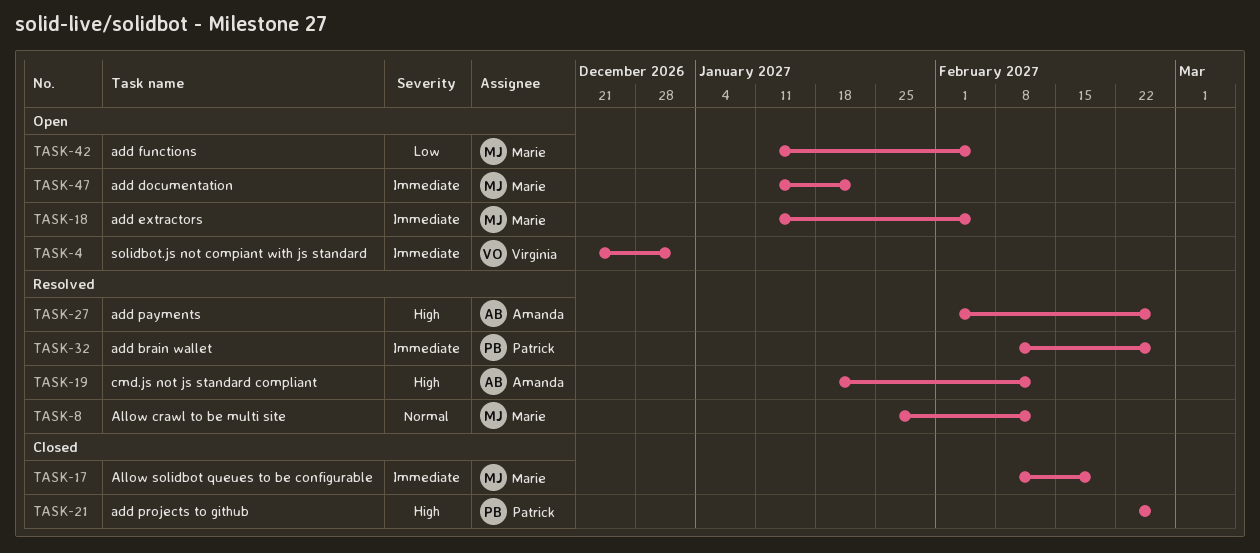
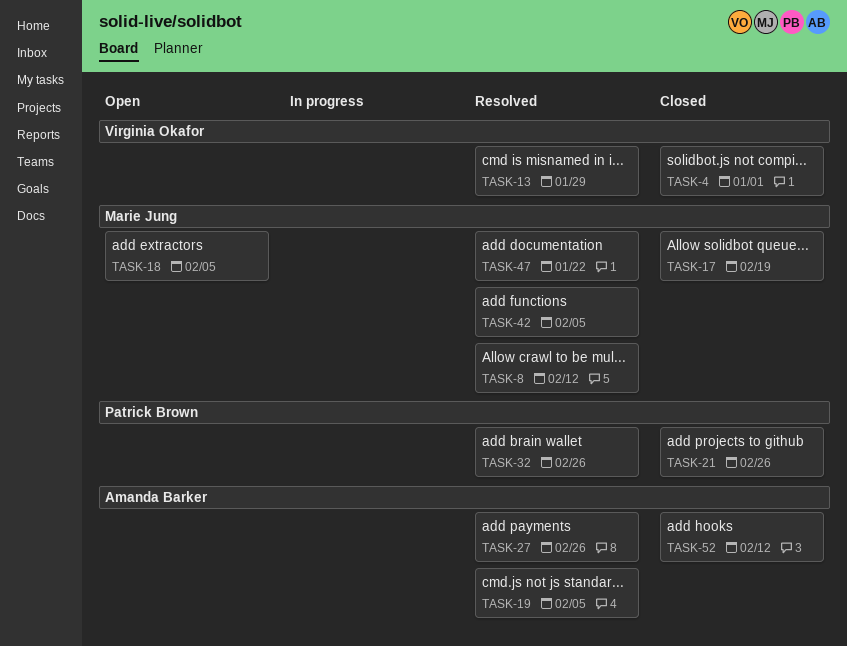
TASK-4, status: Open -> Closed
TASK-13: none -> present
TASK-19, due: Feb 12 -> Feb 5
TASK-42, status: Open -> Resolved
TASK-47, status: Open -> Resolved
TASK-52: none -> present

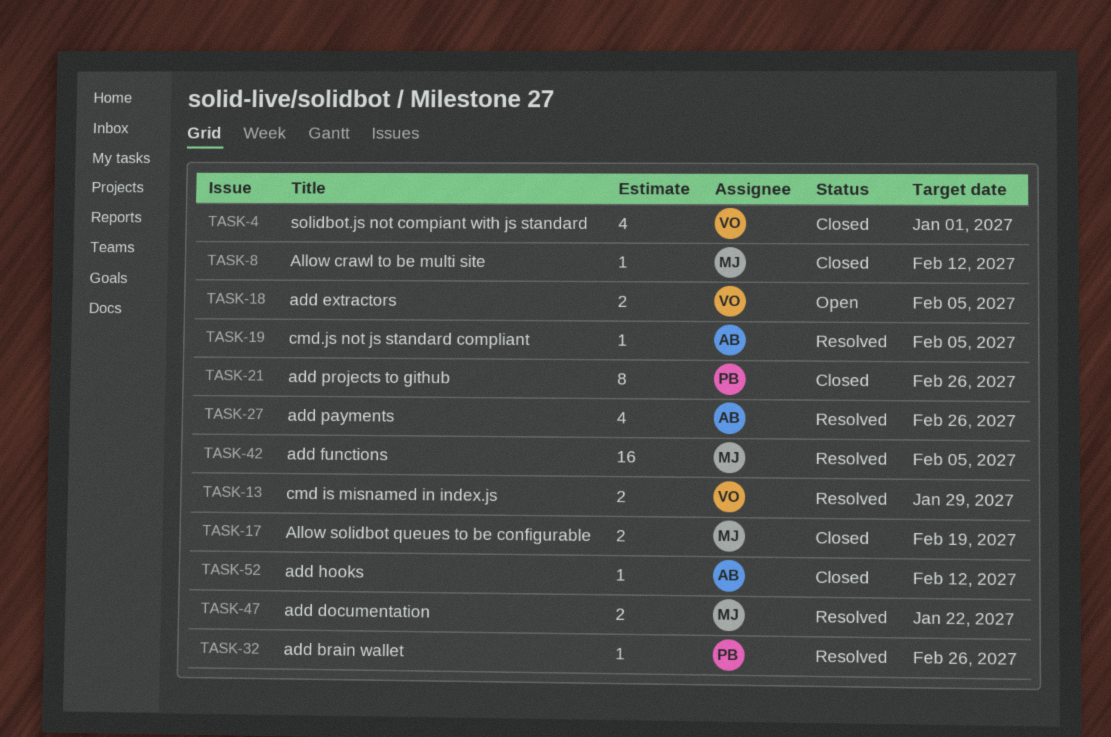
TASK-8, status: Resolved -> Closed
TASK-18, owner: Marie Jung -> Virginia Okafor

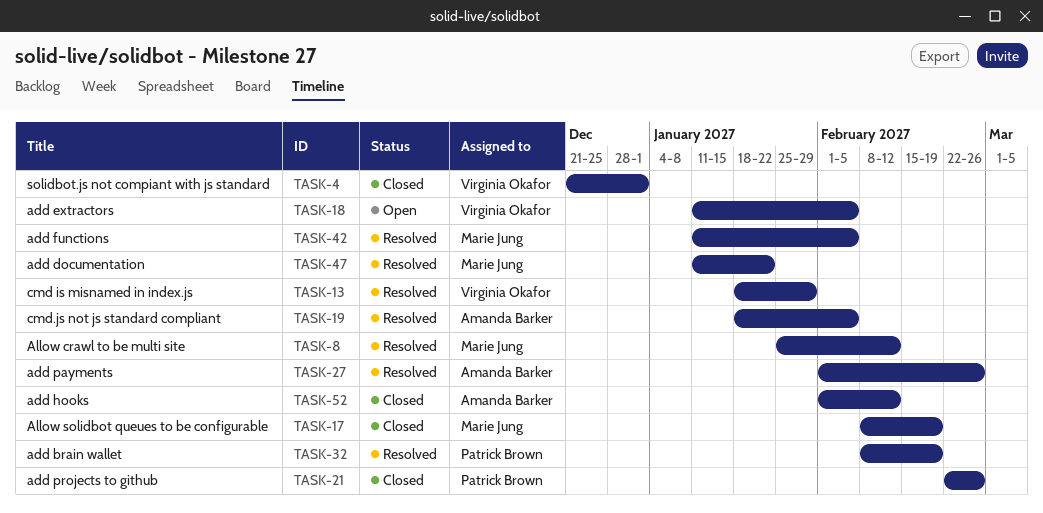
TASK-8, status: Closed -> Resolved
TASK-32, due: Feb 26 -> Feb 19

